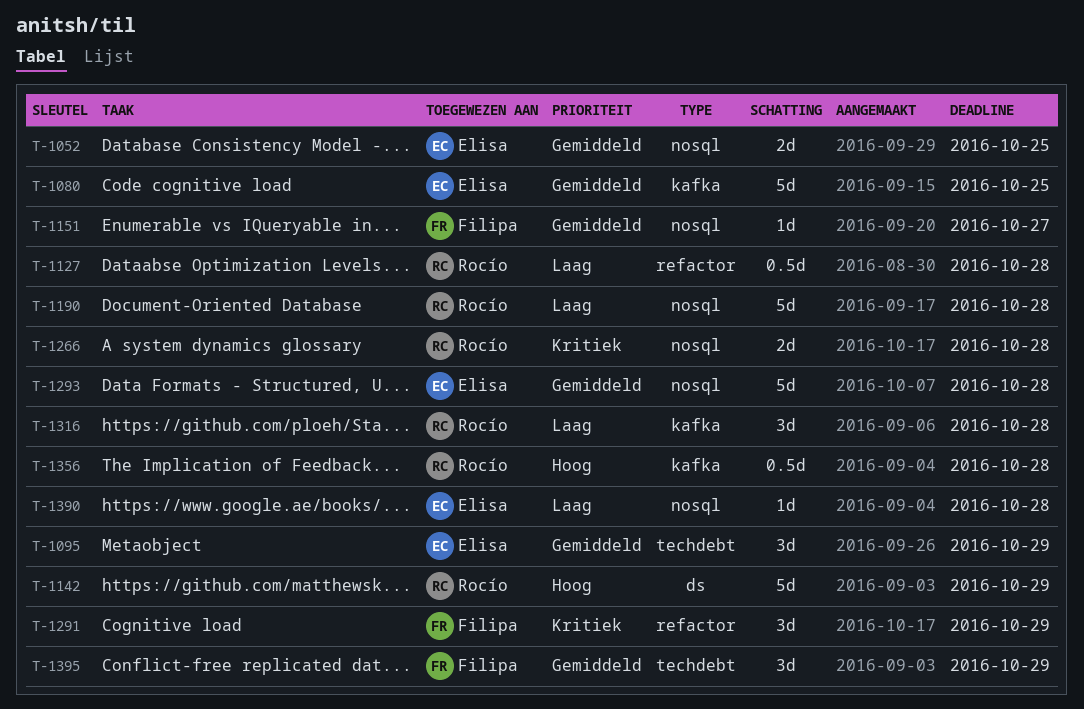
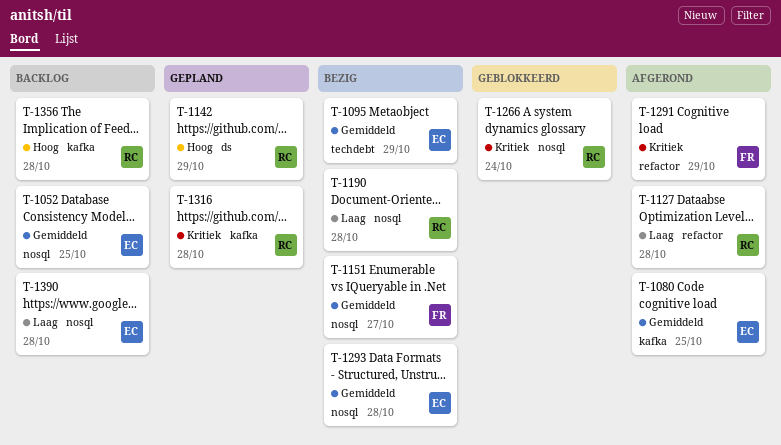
T-1266, due: Oct 28 -> Oct 24
T-1316, priority: Laag -> Kritiek
T-1395: present -> none

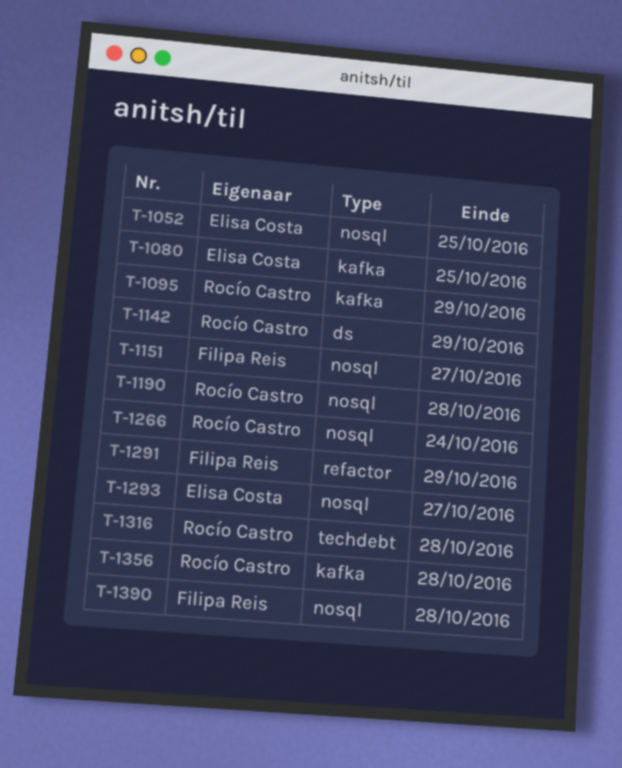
T-1095, owner: Elisa Costa -> Rocío Castro
T-1095, label: techdebt -> kafka
T-1127: present -> none
T-1293, due: Oct 28 -> Oct 27
T-1316, label: kafka -> techdebt
T-1390, owner: Elisa Costa -> Filipa Reis

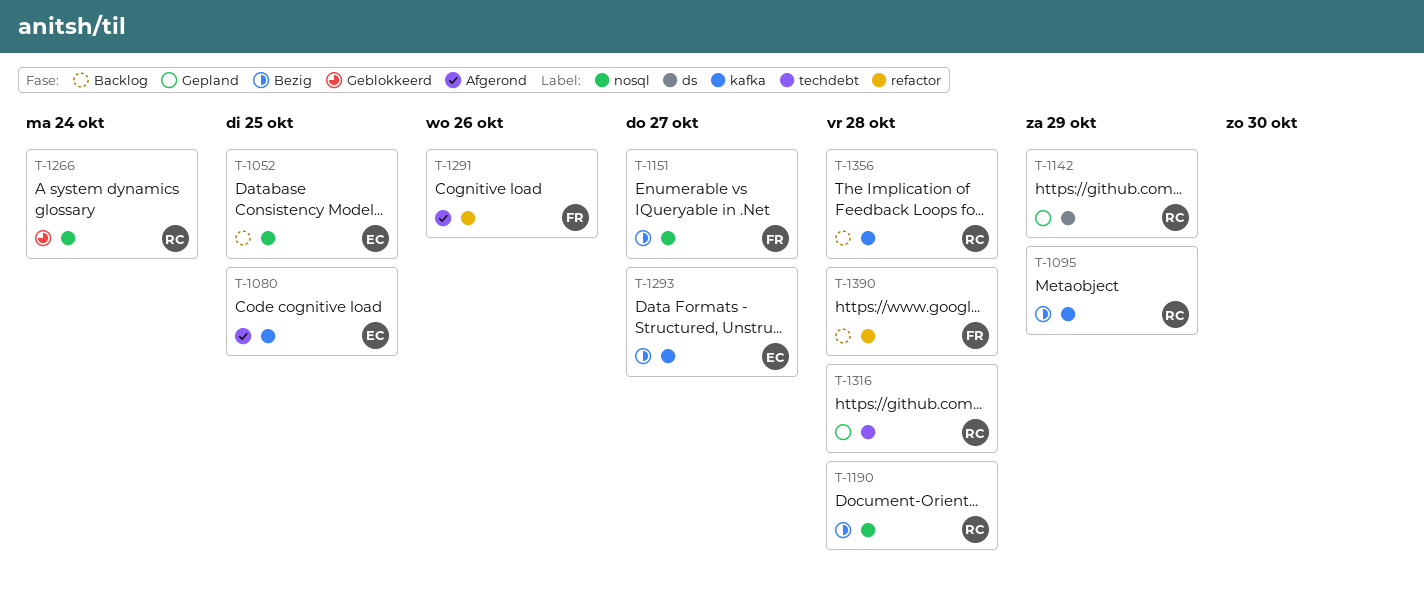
T-1291, due: Oct 29 -> Oct 26
T-1293, label: nosql -> kafka
T-1390, label: nosql -> refactor

